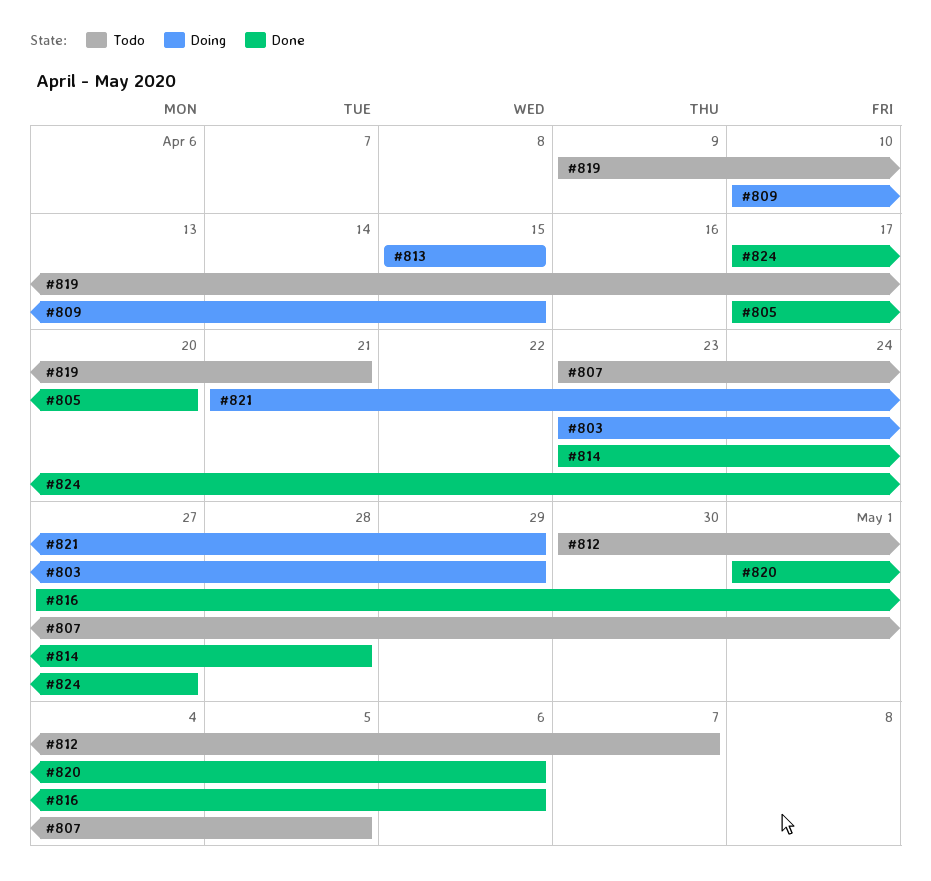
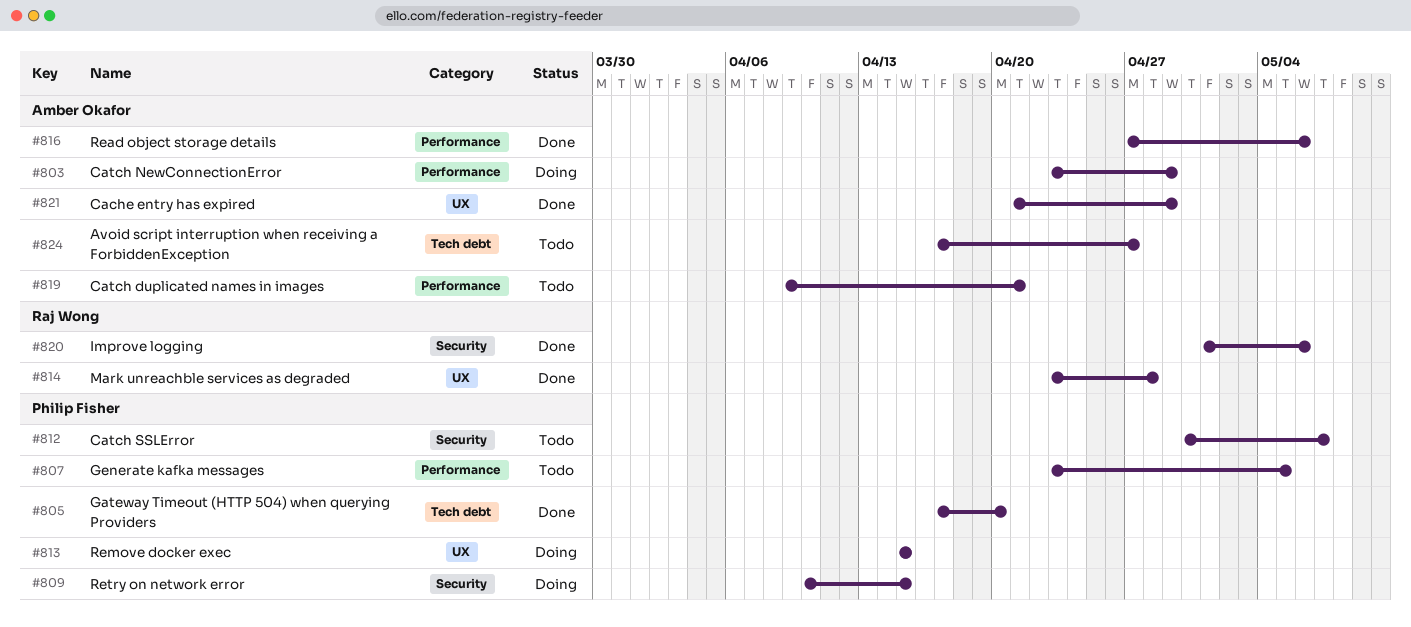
#821, status: Doing -> Done
#824, status: Done -> Todo

